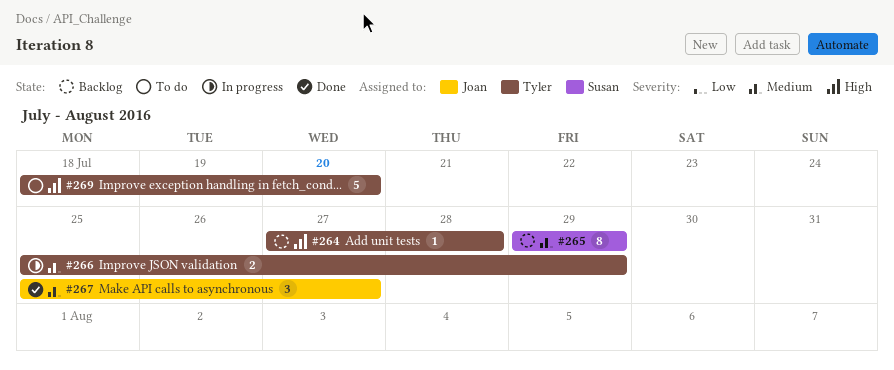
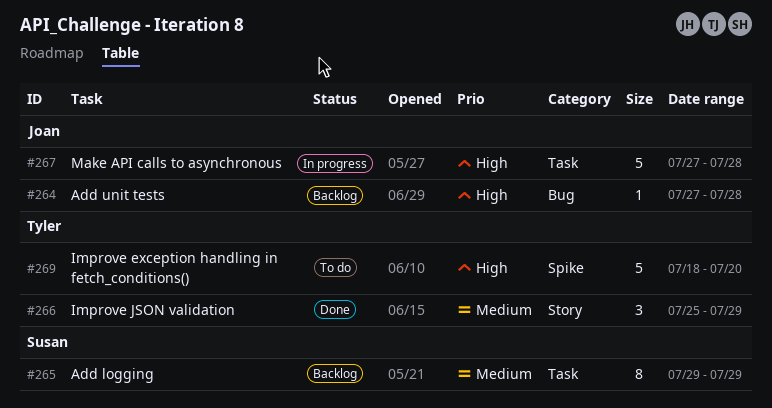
#264, owner: Tyler -> Joan
#266, status: In progress -> Done
#266, estimate: 2 -> 3
#267, status: Done -> In progress
#267, priority: Medium -> High
#267, estimate: 3 -> 5
#267, start: Jul 25 -> Jul 27
#267, due: Jul 27 -> Jul 28

